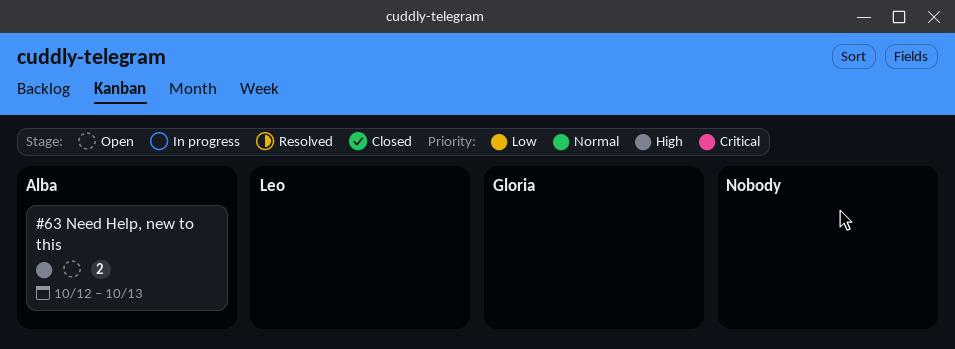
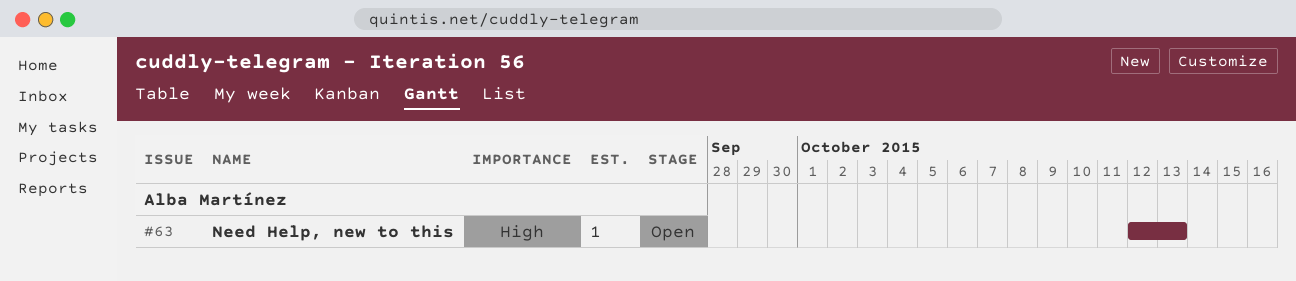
#63, estimate: 2 -> 1

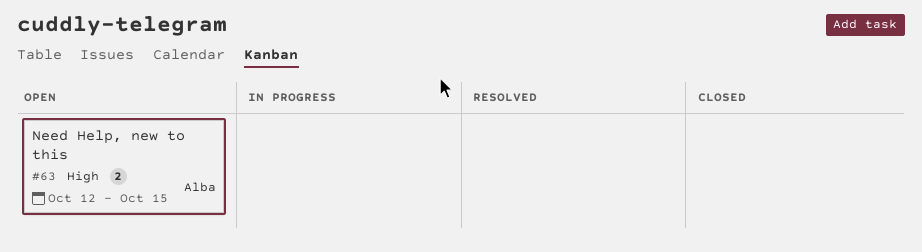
#63, estimate: 1 -> 2
#63, due: Oct 13 -> Oct 15

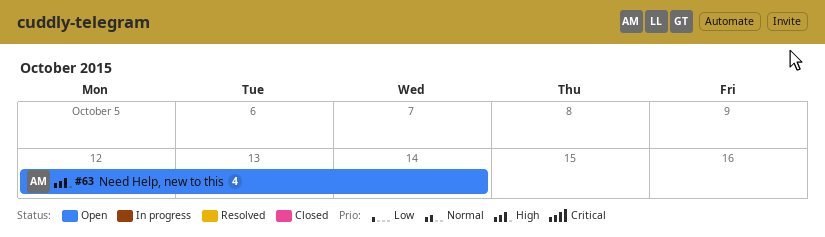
#63, estimate: 2 -> 4
#63, due: Oct 15 -> Oct 14

